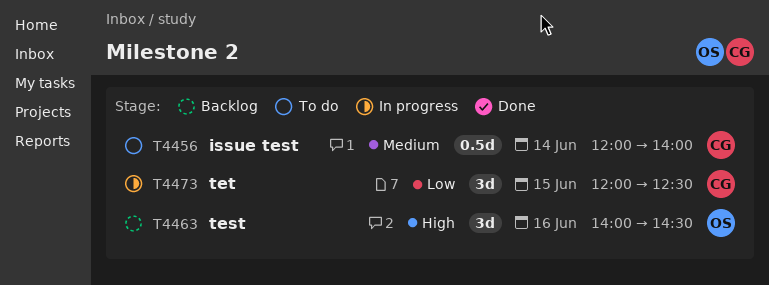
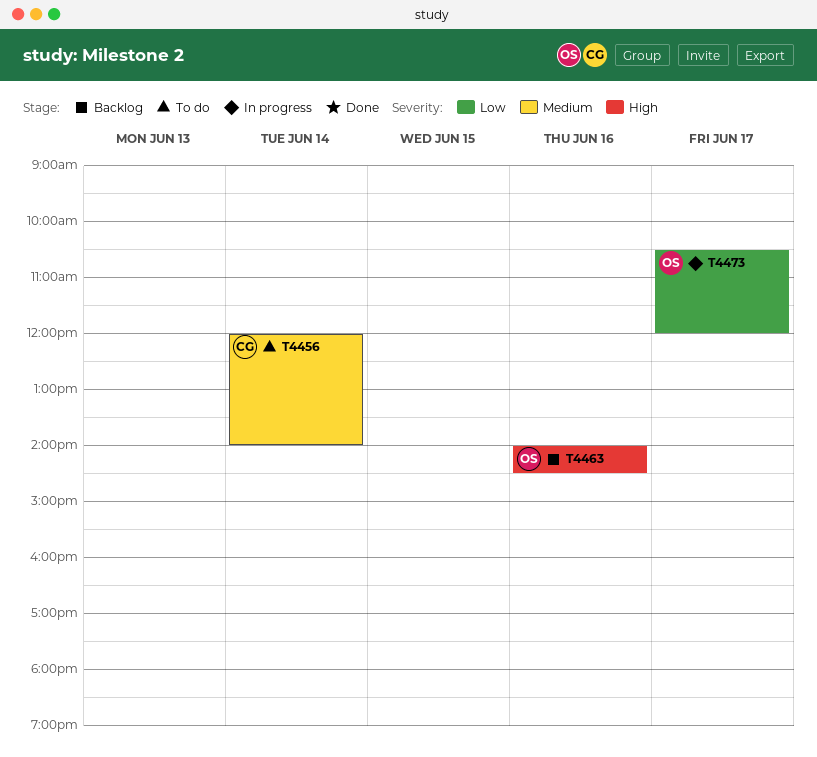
T4473, owner: CG -> OS
T4473, day: Jun 15 -> Jun 17
T4473, begins: 12:00 -> 10:30
T4473, ends: 12:30 -> 12:00

